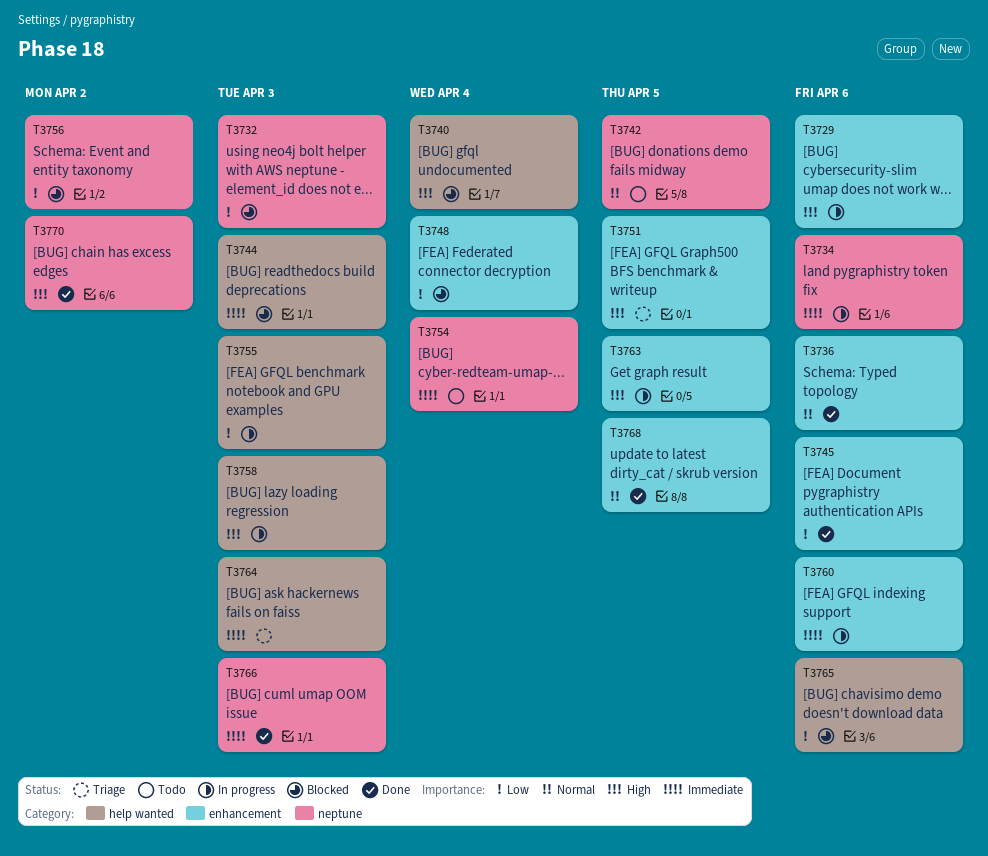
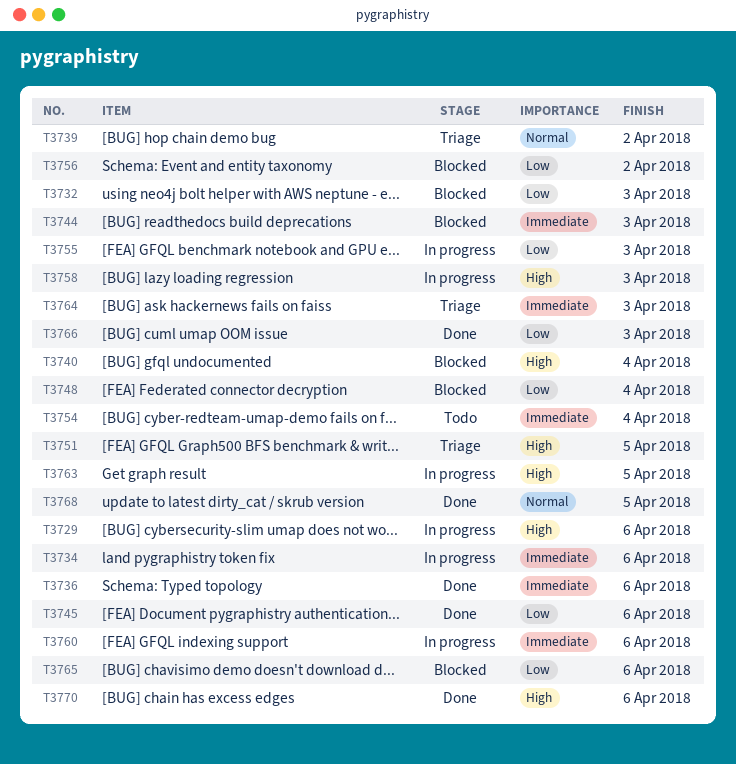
T3736, priority: Normal -> Immediate
T3739: none -> present
T3742: present -> none
T3766, priority: Immediate -> Low
T3770, due: Apr 2 -> Apr 6

